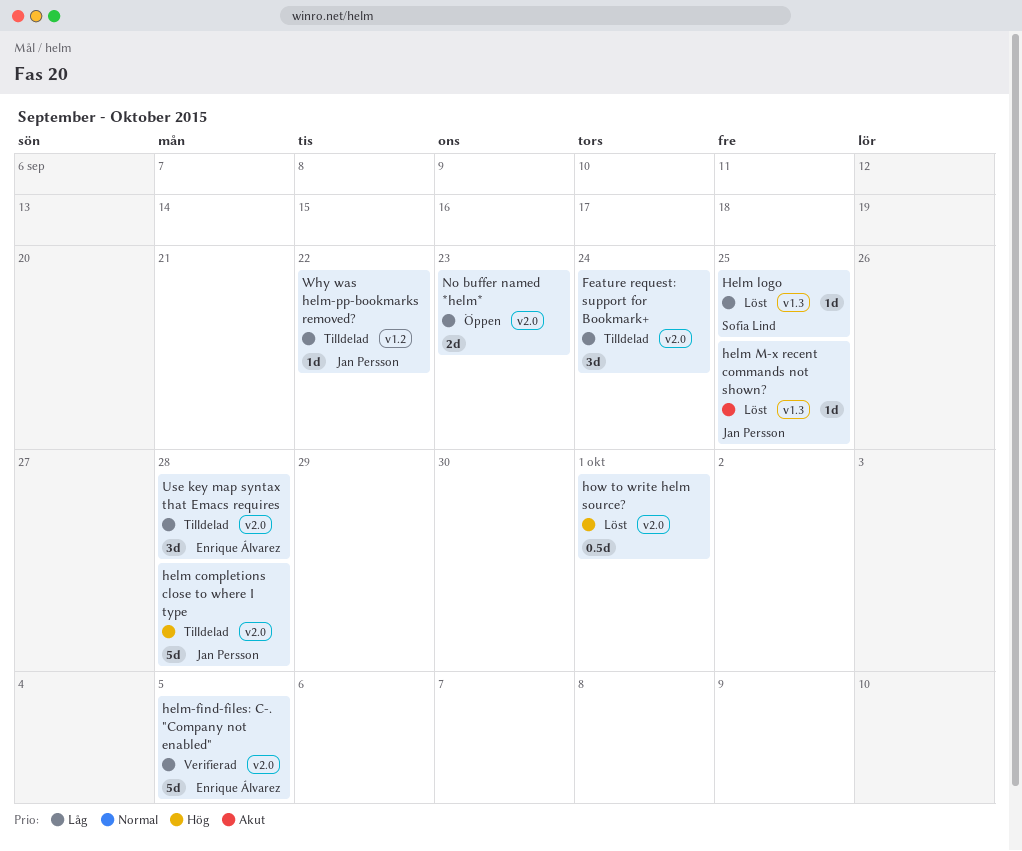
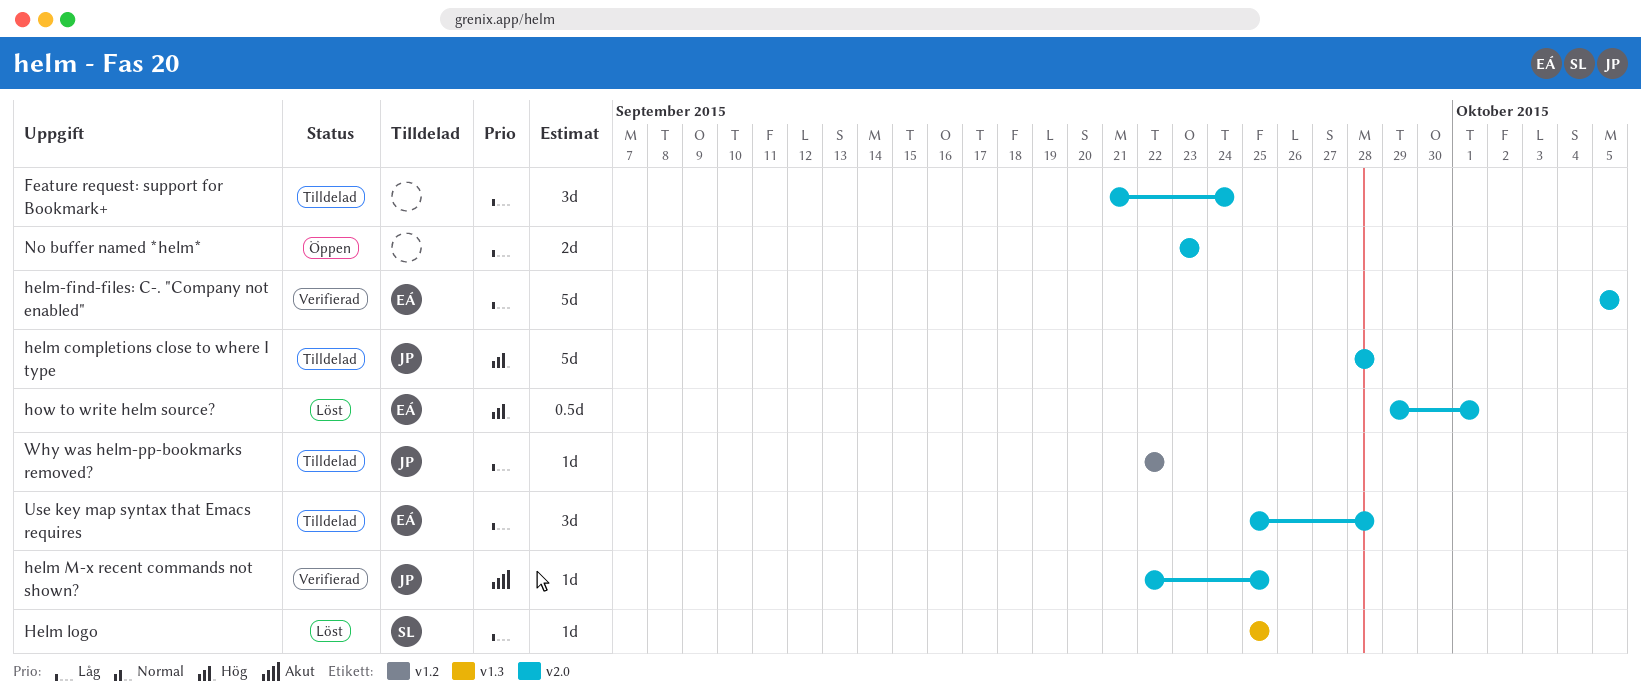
helm M-x recent commands not shown?, status: Löst -> Verifierad
helm M-x recent commands not shown?, label: v1.3 -> v2.0
how to write helm source?, owner: none -> Enrique Álvarez

